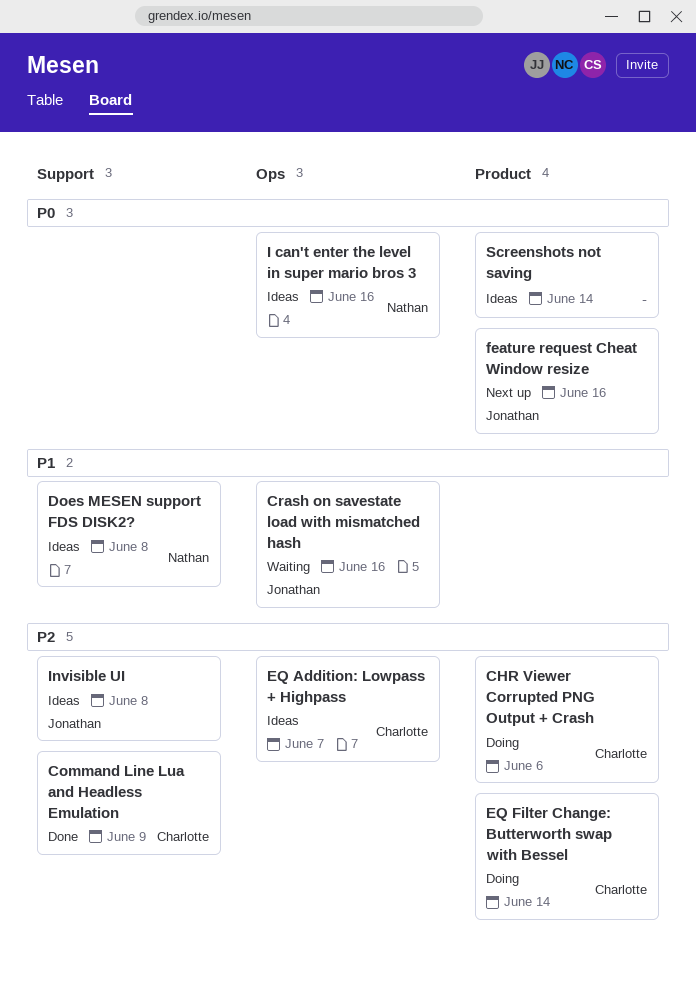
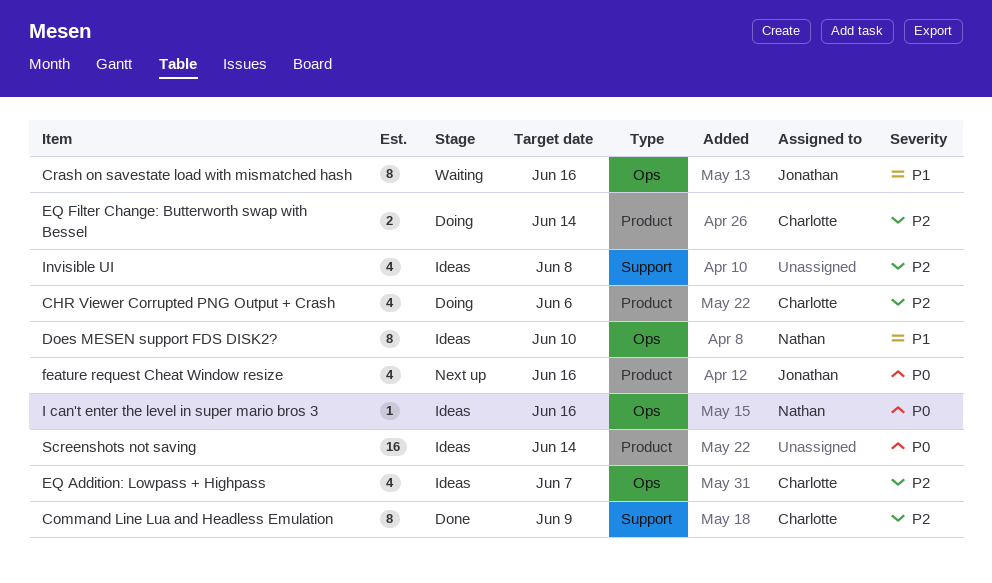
Does MESEN support FDS DISK2?, label: Support -> Ops
Does MESEN support FDS DISK2?, due: Jun 8 -> Jun 10
Invisible UI, owner: Jonathan -> none

